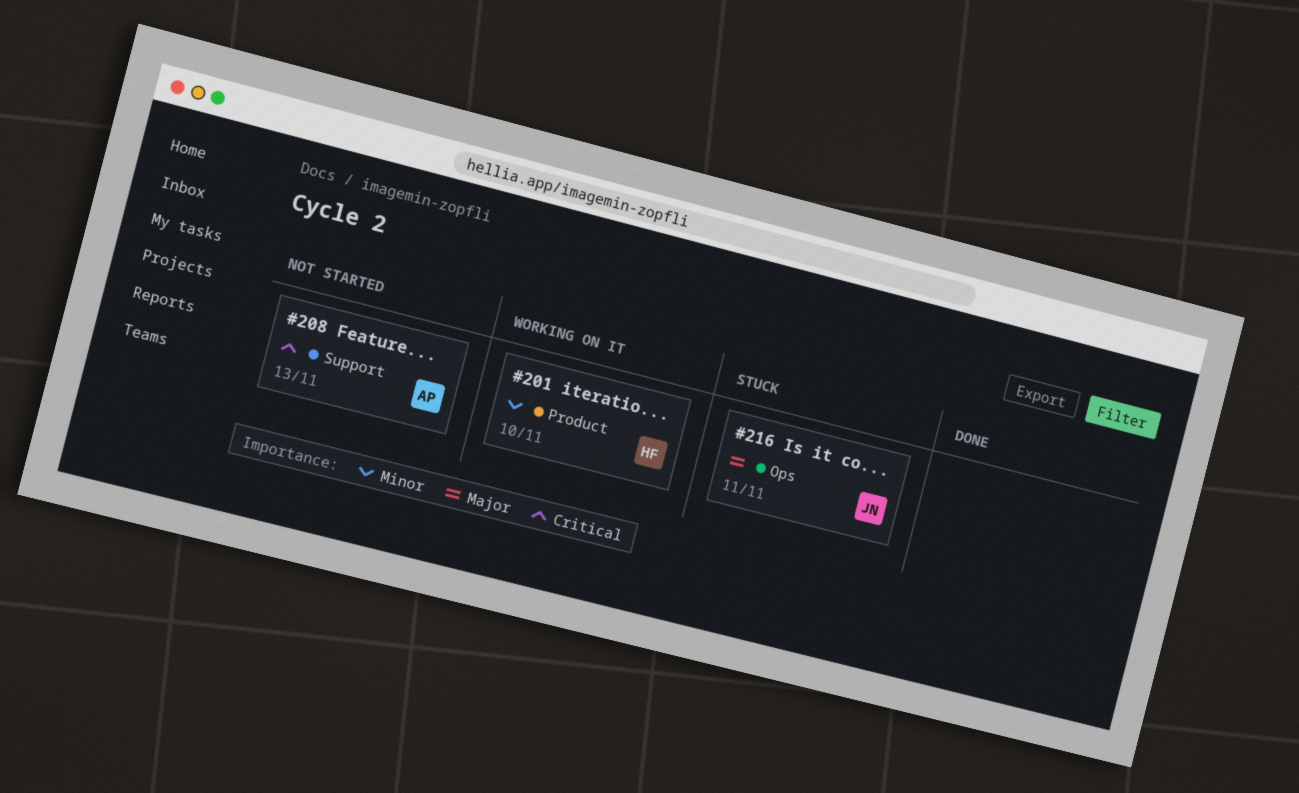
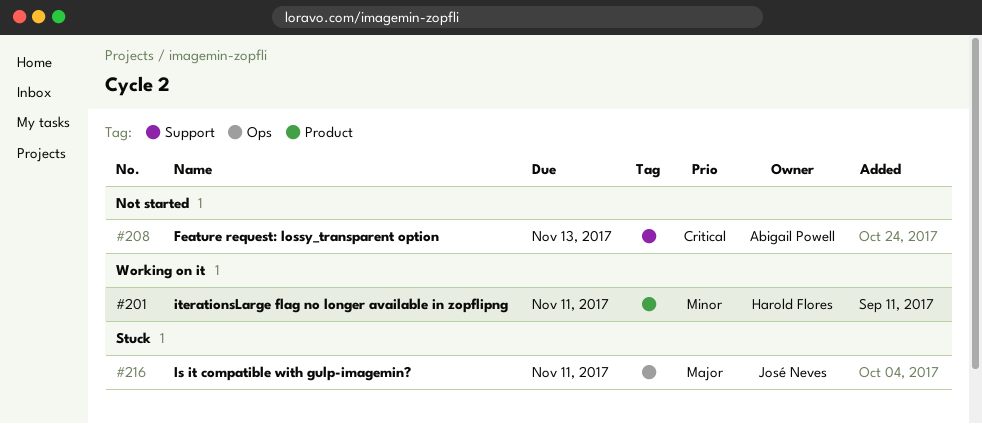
#201, due: Nov 10 -> Nov 11

